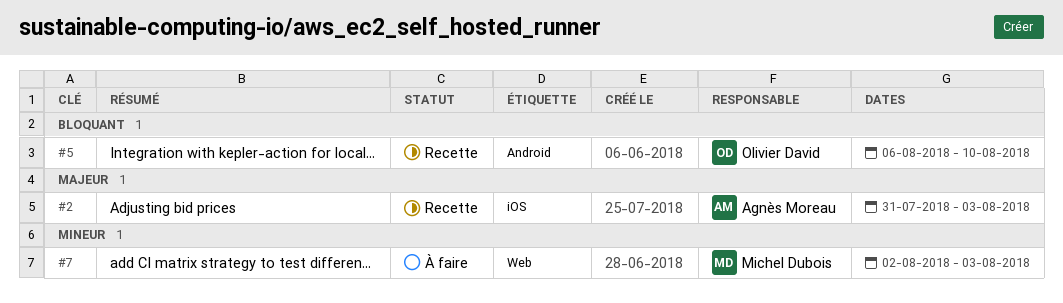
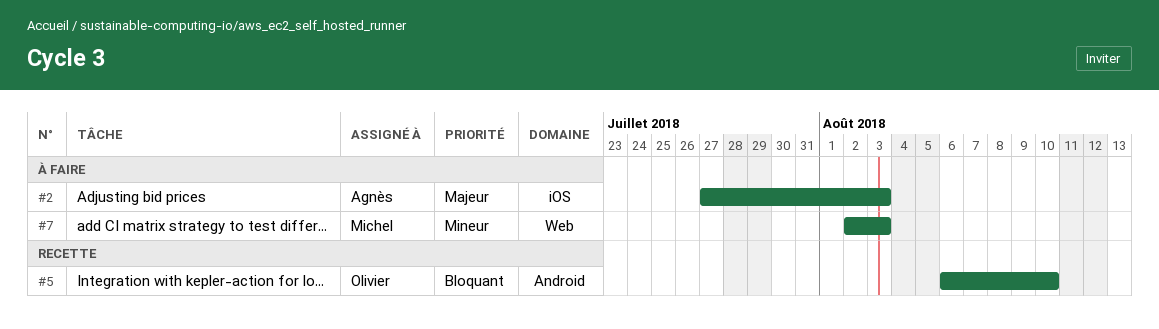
#2, status: Recette -> À faire
#2, start: Jul 31 -> Jul 27

